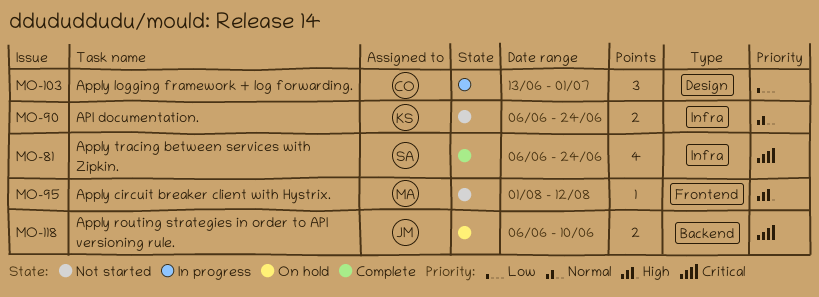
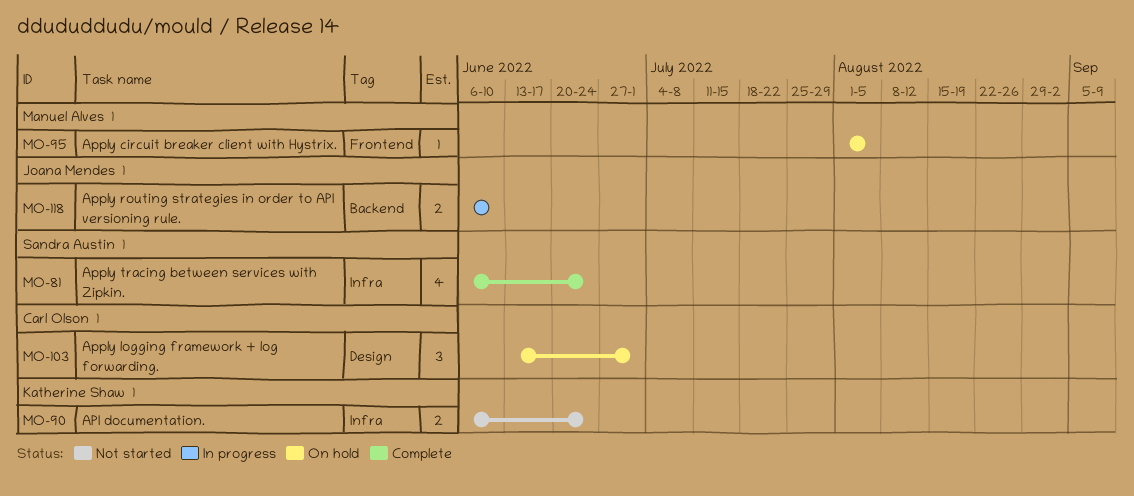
MO-95, status: Not started -> On hold
MO-95, due: Aug 12 -> Aug 5
MO-103, status: In progress -> On hold
MO-118, status: On hold -> In progress

